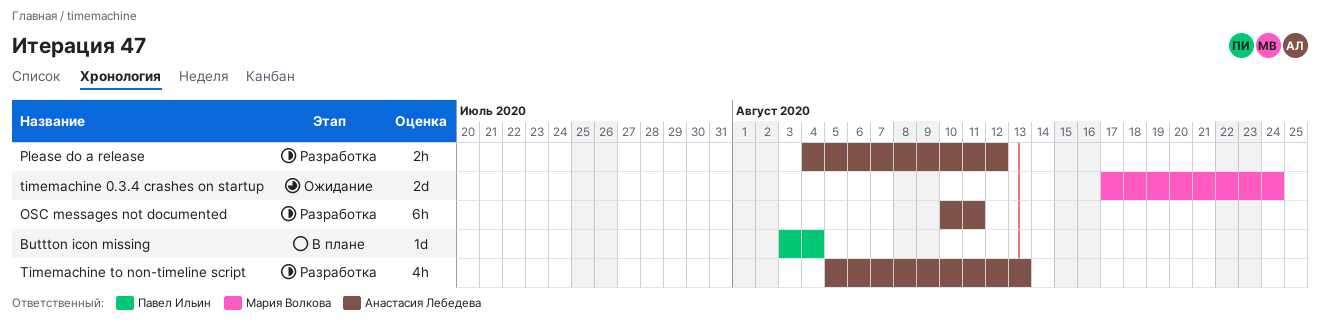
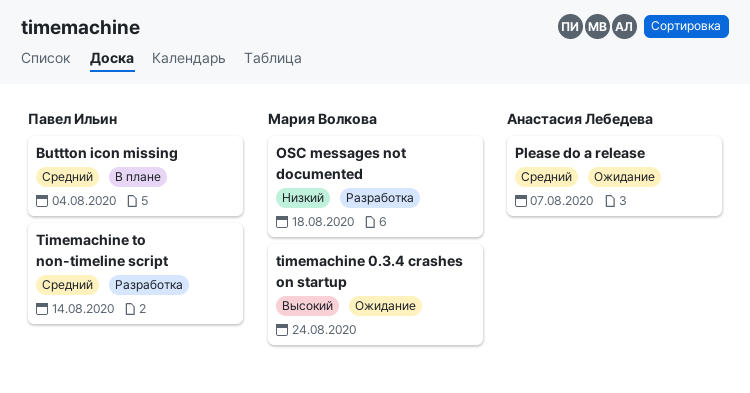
OSC messages not documented, owner: Анастасия Лебедева -> Мария Волкова
OSC messages not documented, due: Aug 11 -> Aug 18
Please do a release, status: Разработка -> Ожидание
Please do a release, due: Aug 12 -> Aug 7
Timemachine to non-timeline script, owner: Анастасия Лебедева -> Павел Ильин
Timemachine to non-timeline script, due: Aug 13 -> Aug 14

